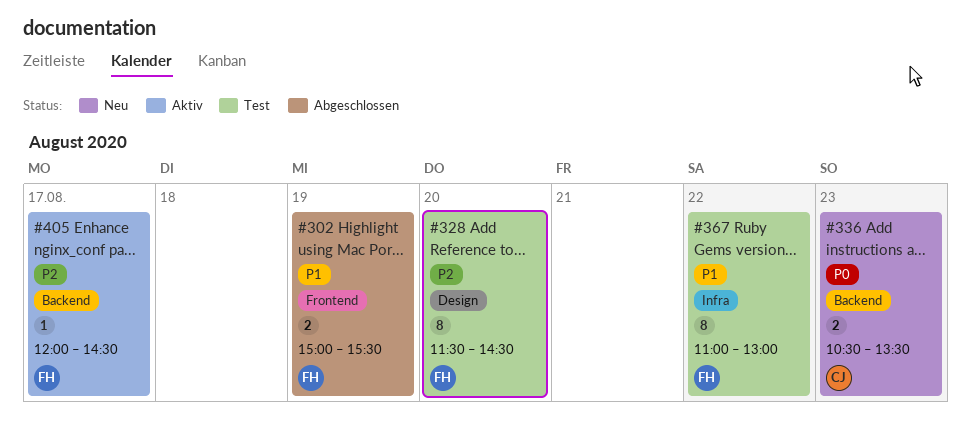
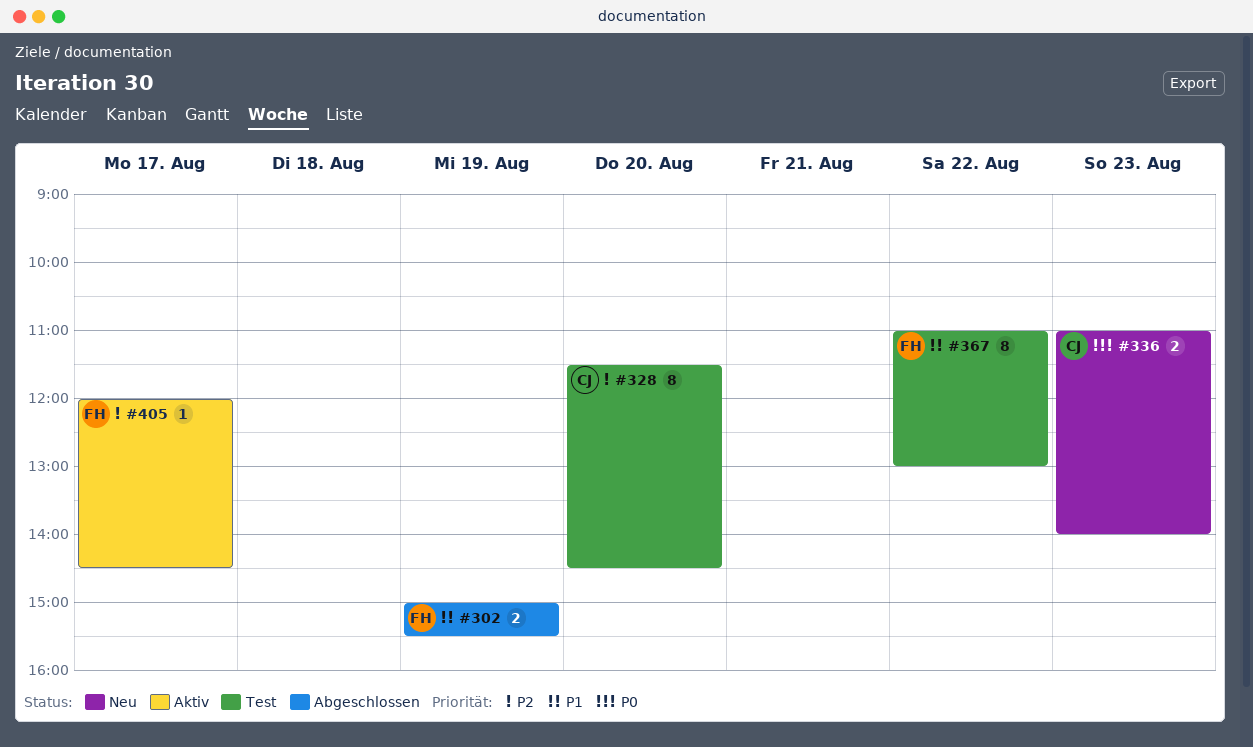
#328, owner: FH -> CJ
#336, begins: 10:30 -> 11:00
#336, ends: 13:30 -> 14:00

